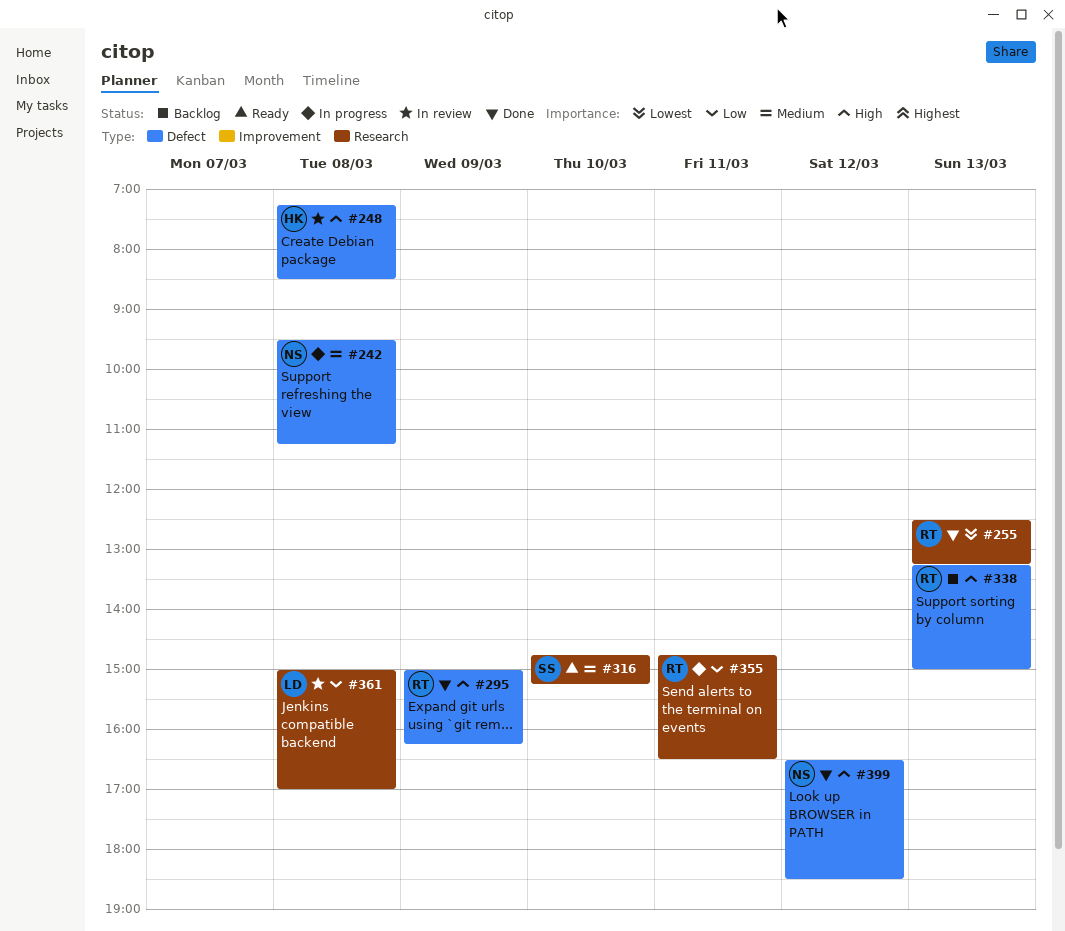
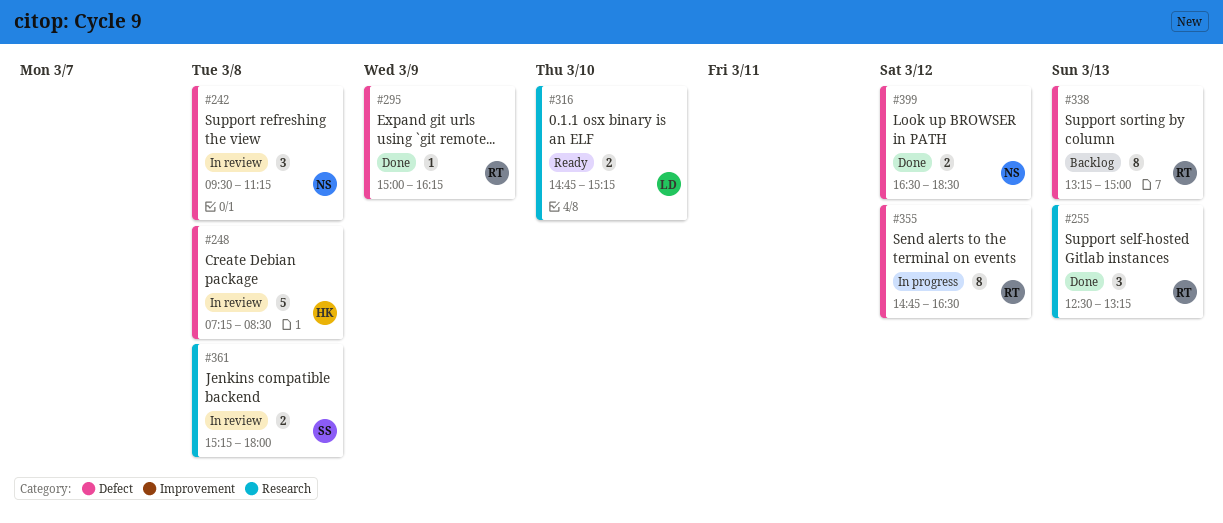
#242, status: In progress -> In review
#316, owner: SS -> LD
#355, label: Research -> Defect
#355, day: Mar 11 -> Mar 12
#361, owner: LD -> SS
#361, begins: 15:00 -> 15:15
#361, ends: 17:00 -> 18:00

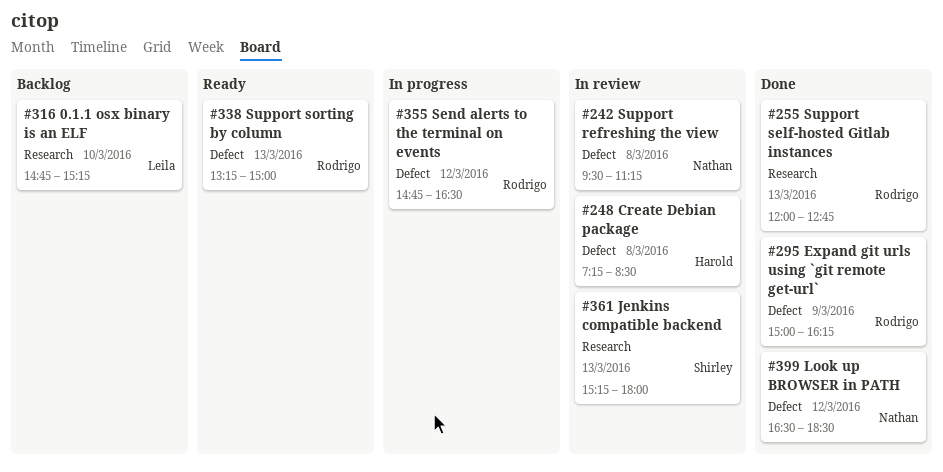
#255, begins: 12:30 -> 12:00
#255, ends: 13:15 -> 12:45
#316, status: Ready -> Backlog
#338, status: Backlog -> Ready
#361, day: Mar 8 -> Mar 13

